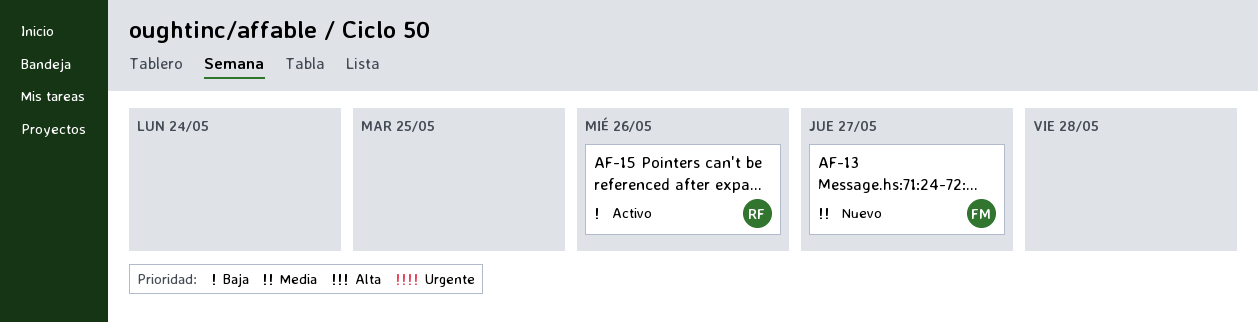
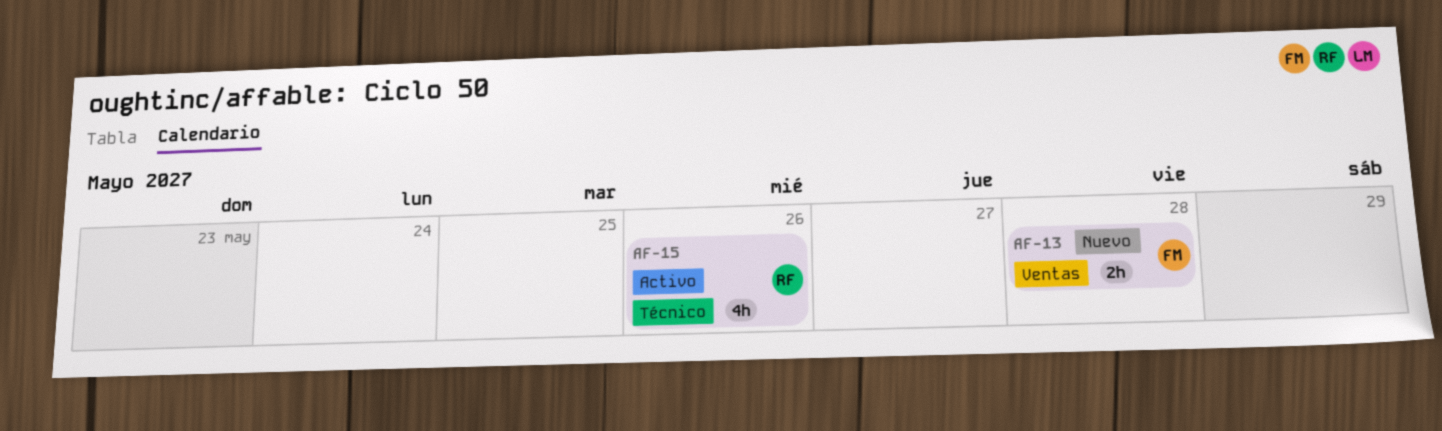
AF-13, due: May 27 -> May 28

